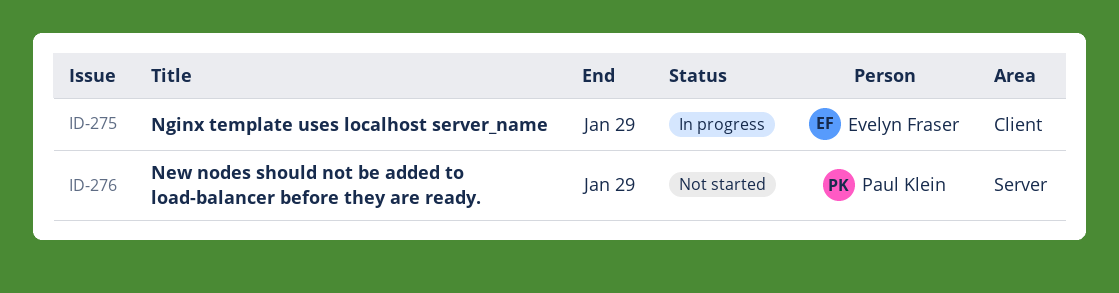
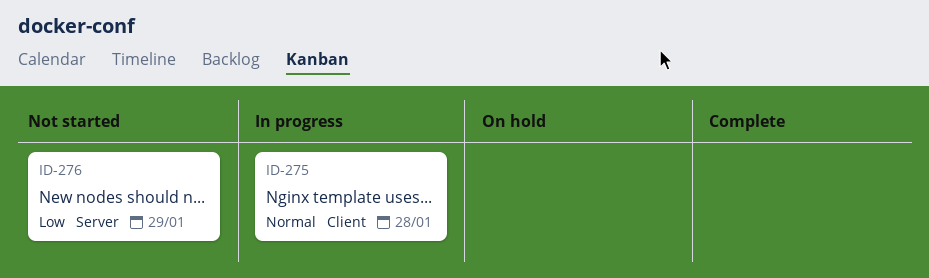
ID-275, due: Jan 29 -> Jan 28

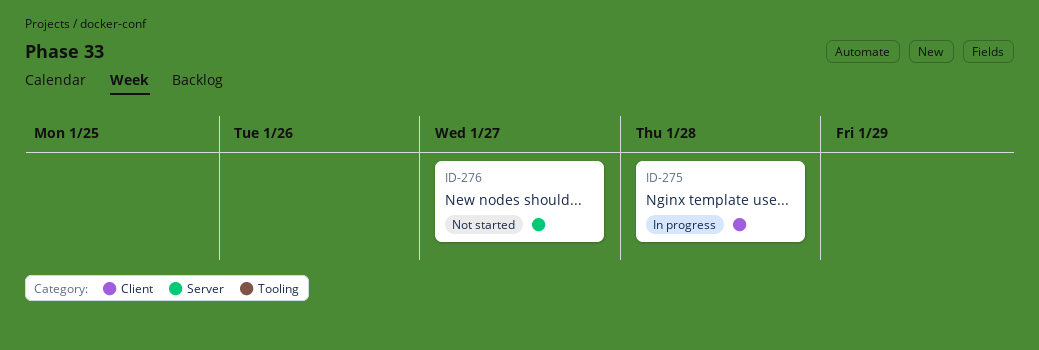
ID-276, due: Jan 29 -> Jan 27

